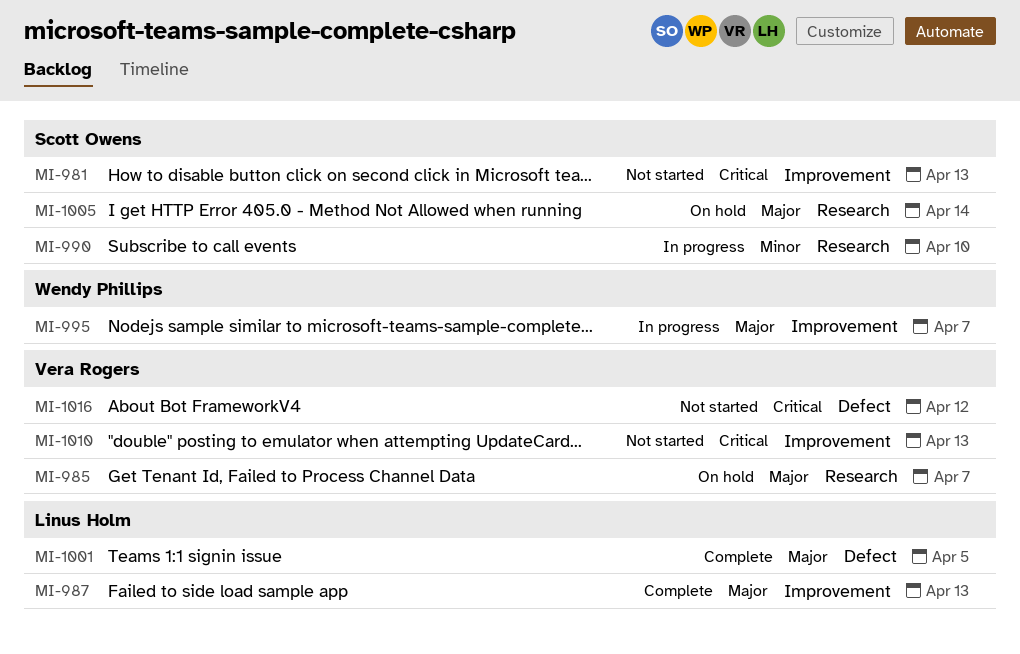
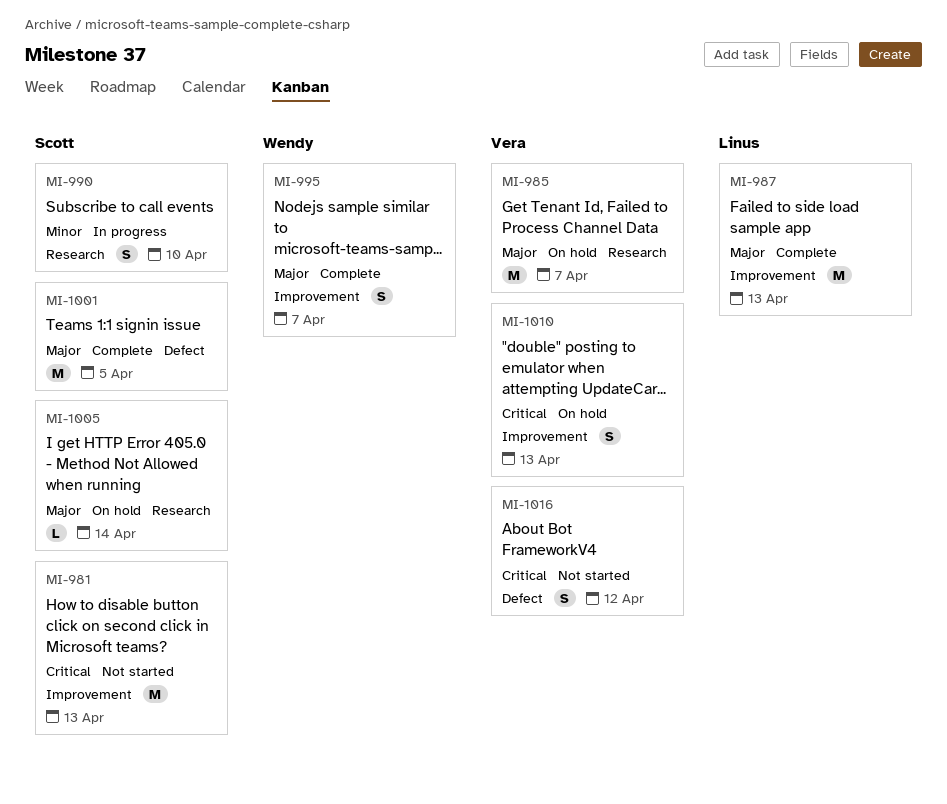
MI-995, status: In progress -> Complete
MI-1001, owner: Linus Holm -> Scott Owens
MI-1010, status: Not started -> On hold

